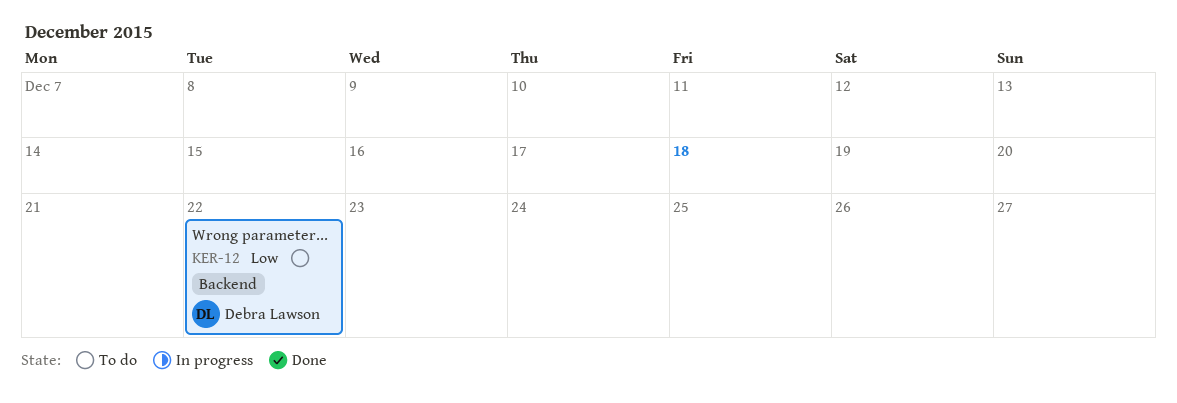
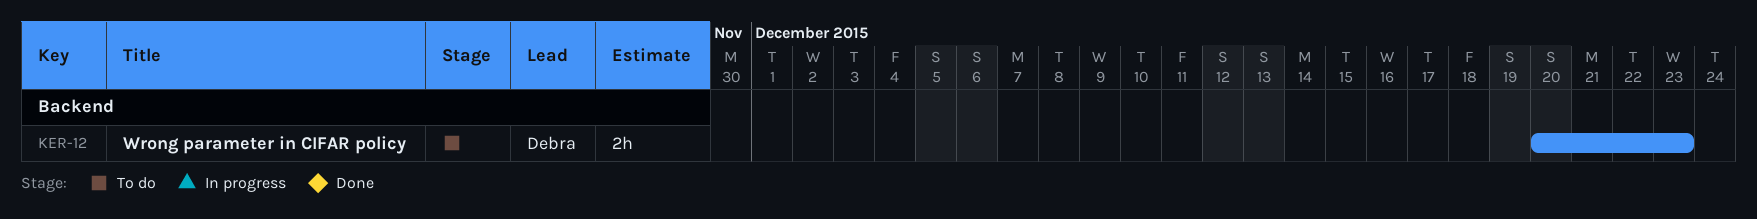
KER-12, due: Dec 22 -> Dec 23

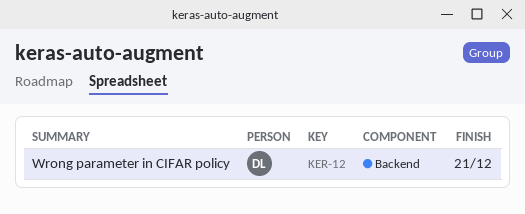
KER-12, due: Dec 23 -> Dec 21

